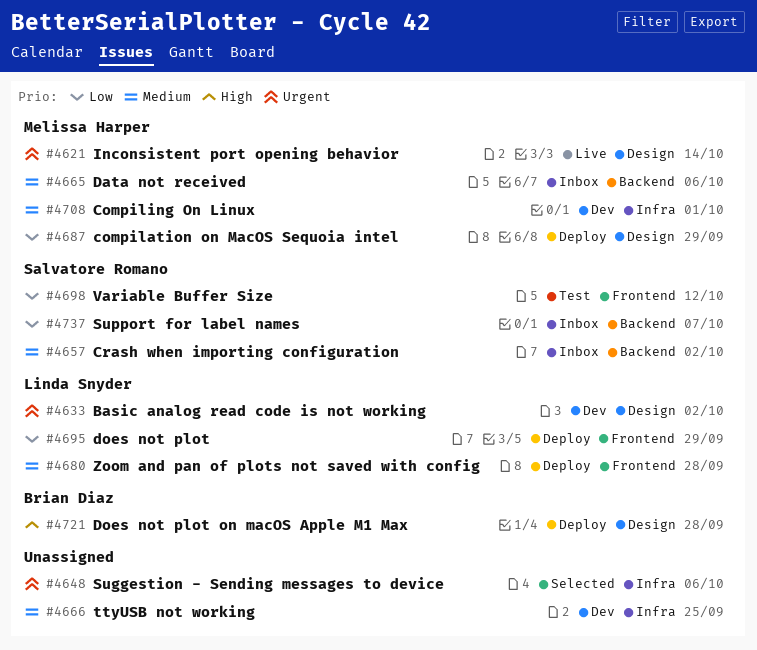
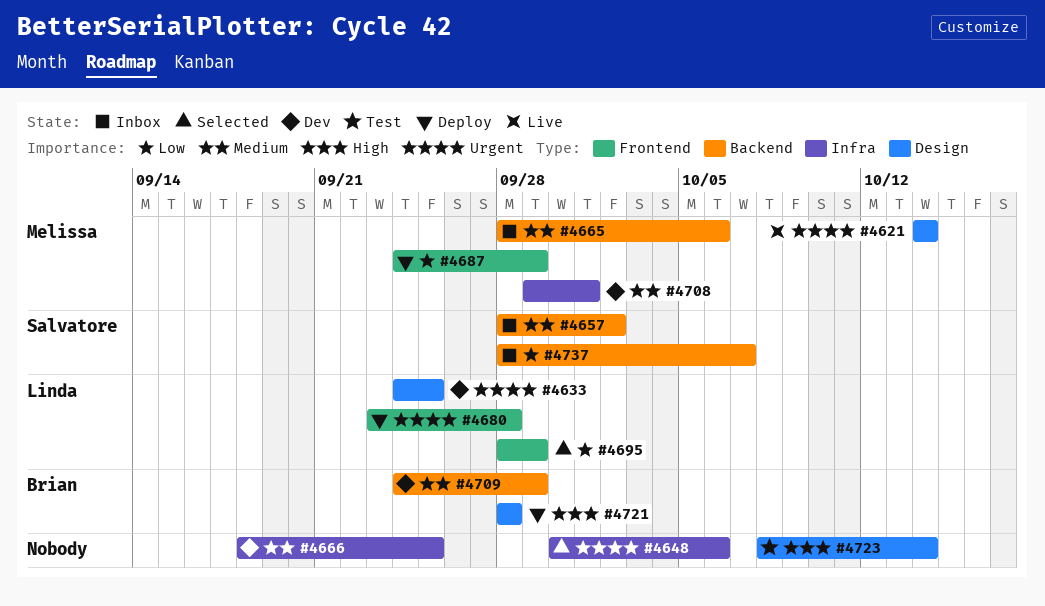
#4633, due: Oct 2 -> Sep 25
#4680, priority: Medium -> Urgent
#4687, label: Design -> Frontend
#4695, status: Deploy -> Selected
#4698: present -> none
#4709: none -> present
#4723: none -> present

